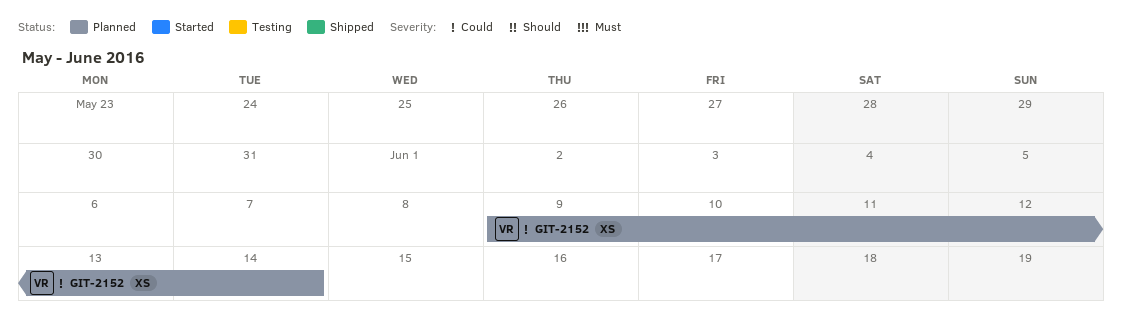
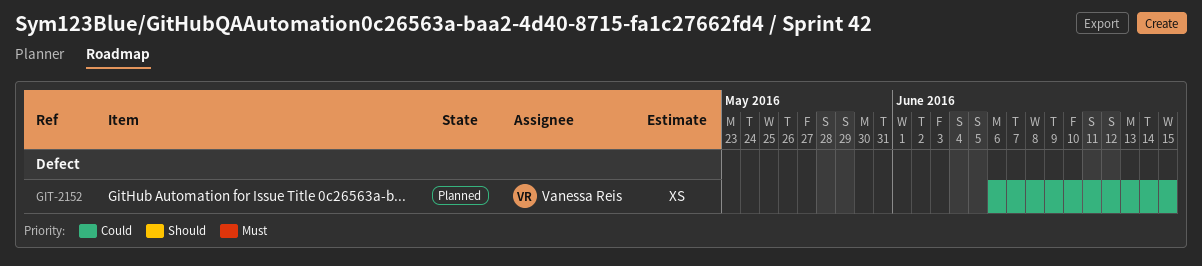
GIT-2152, start: Jun 9 -> Jun 6
GIT-2152, due: Jun 14 -> Jun 15

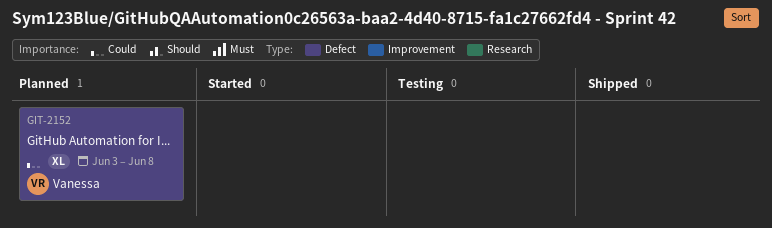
GIT-2152, estimate: XS -> XL
GIT-2152, start: Jun 6 -> Jun 3
GIT-2152, due: Jun 15 -> Jun 8

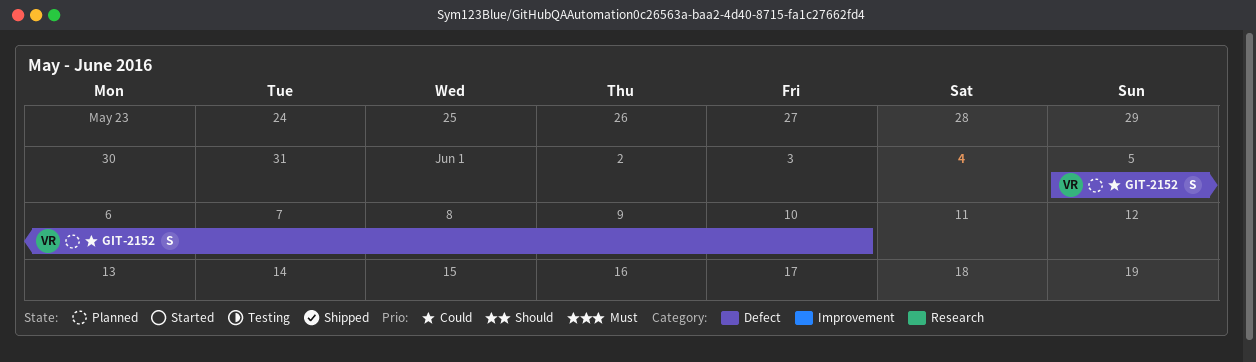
GIT-2152, estimate: XL -> S
GIT-2152, start: Jun 3 -> Jun 5
GIT-2152, due: Jun 8 -> Jun 10

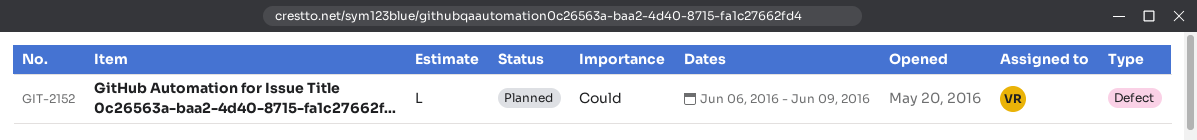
GIT-2152, estimate: S -> L
GIT-2152, start: Jun 5 -> Jun 6
GIT-2152, due: Jun 10 -> Jun 9

